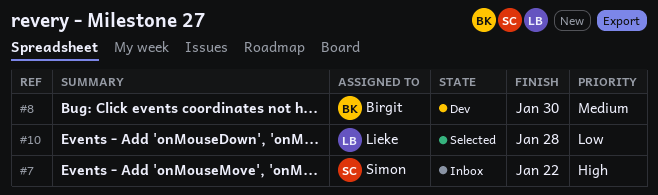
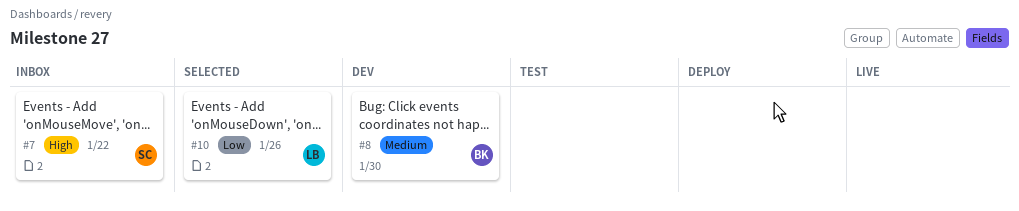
#10, due: Jan 28 -> Jan 26

